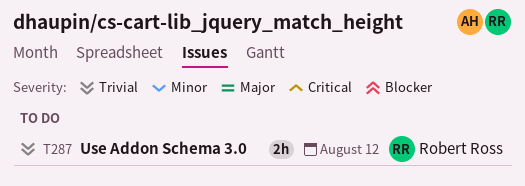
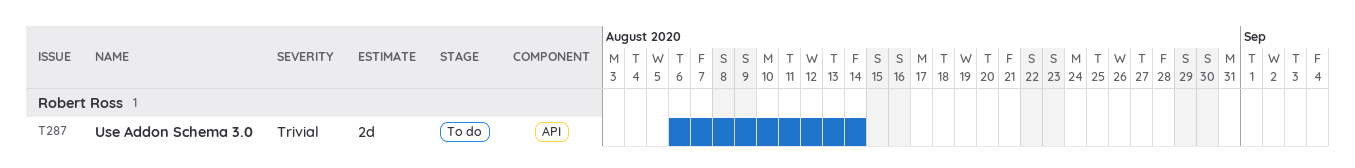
T287, estimate: 2h -> 2d
T287, due: Aug 12 -> Aug 14

